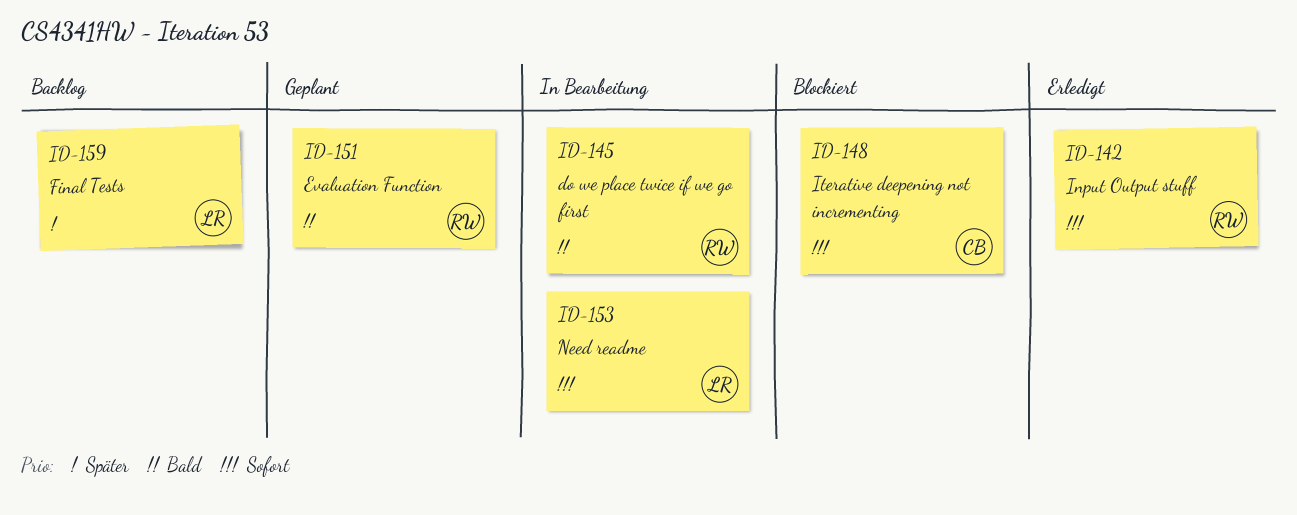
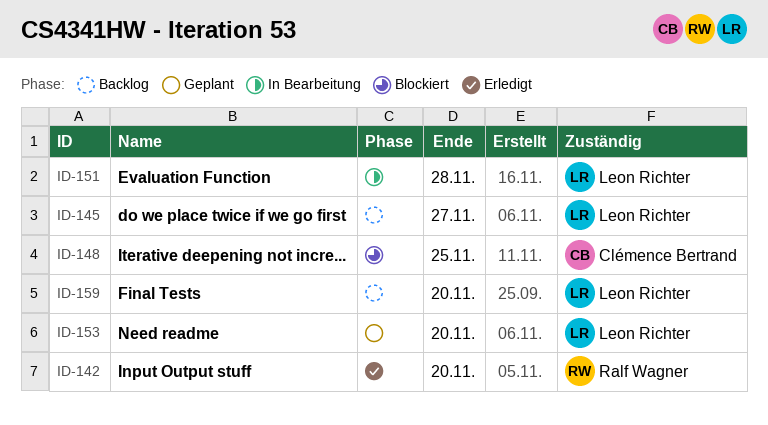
ID-145, status: In Bearbeitung -> Backlog
ID-145, owner: Ralf Wagner -> Leon Richter
ID-151, status: Geplant -> In Bearbeitung
ID-151, owner: Ralf Wagner -> Leon Richter
ID-153, status: In Bearbeitung -> Geplant

